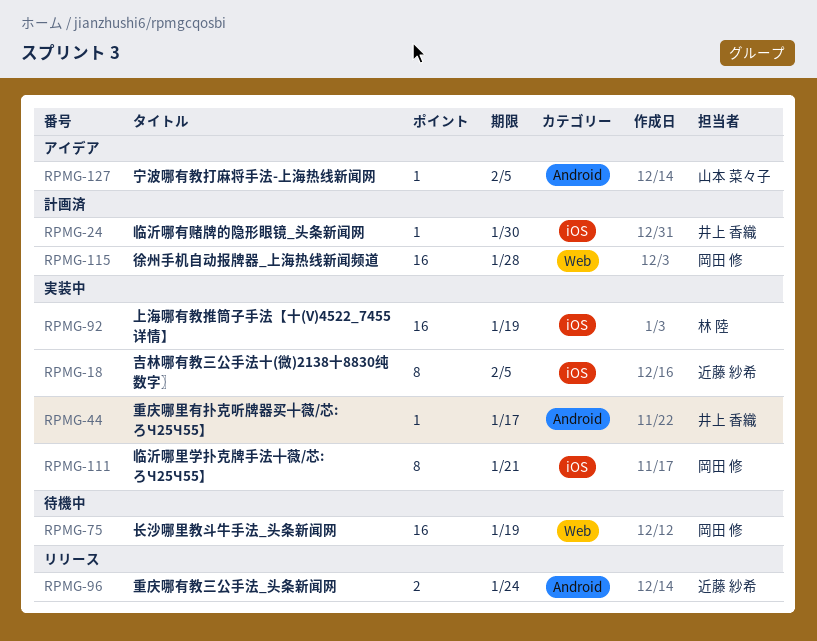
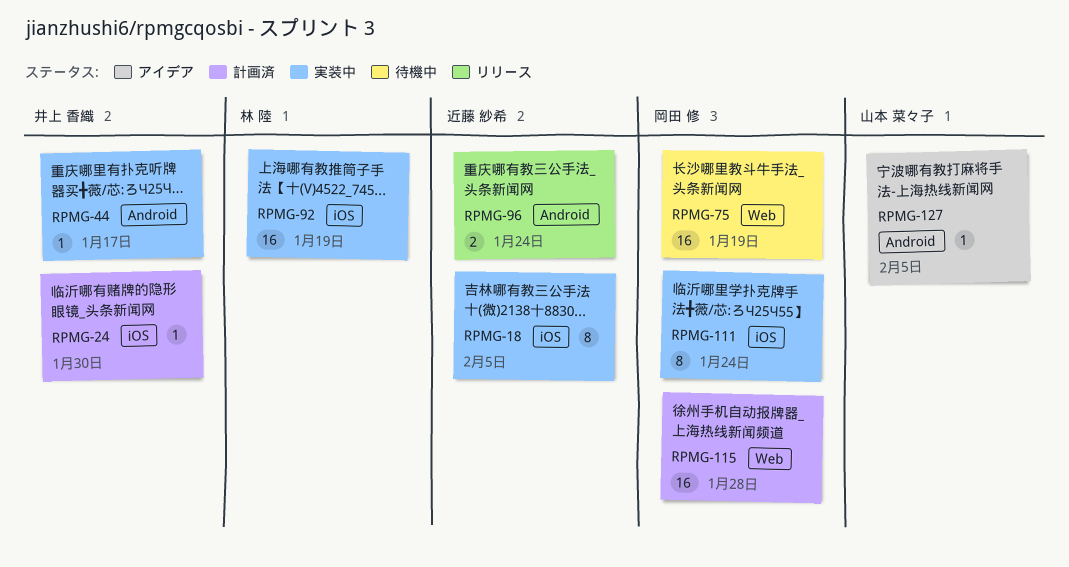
RPMG-111, due: Jan 21 -> Jan 24

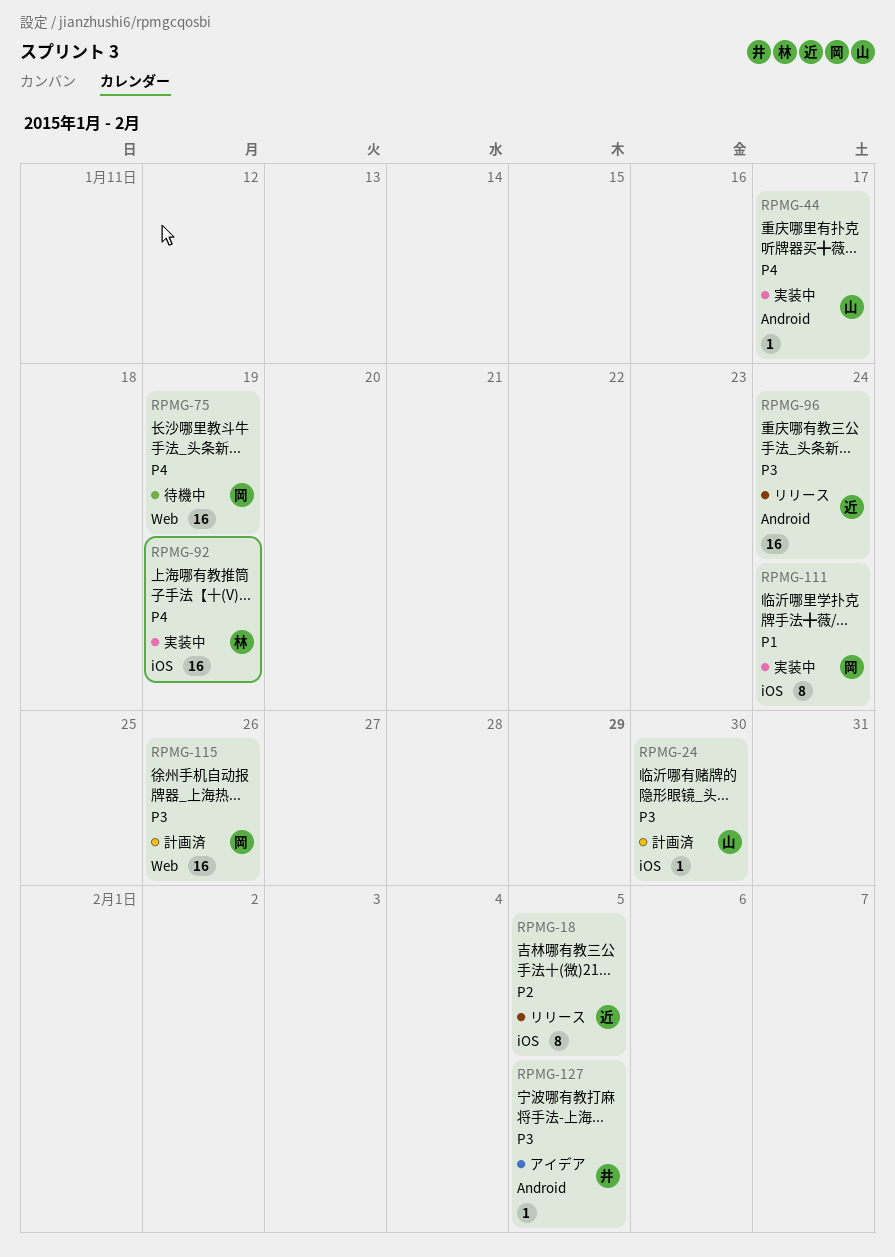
RPMG-18, status: 実装中 -> リリース
RPMG-24, owner: 井上 香織 -> 山本 菜々子
RPMG-44, owner: 井上 香織 -> 山本 菜々子
RPMG-96, estimate: 2 -> 16
RPMG-115, due: Jan 28 -> Jan 26
RPMG-127, owner: 山本 菜々子 -> 井上 香織

